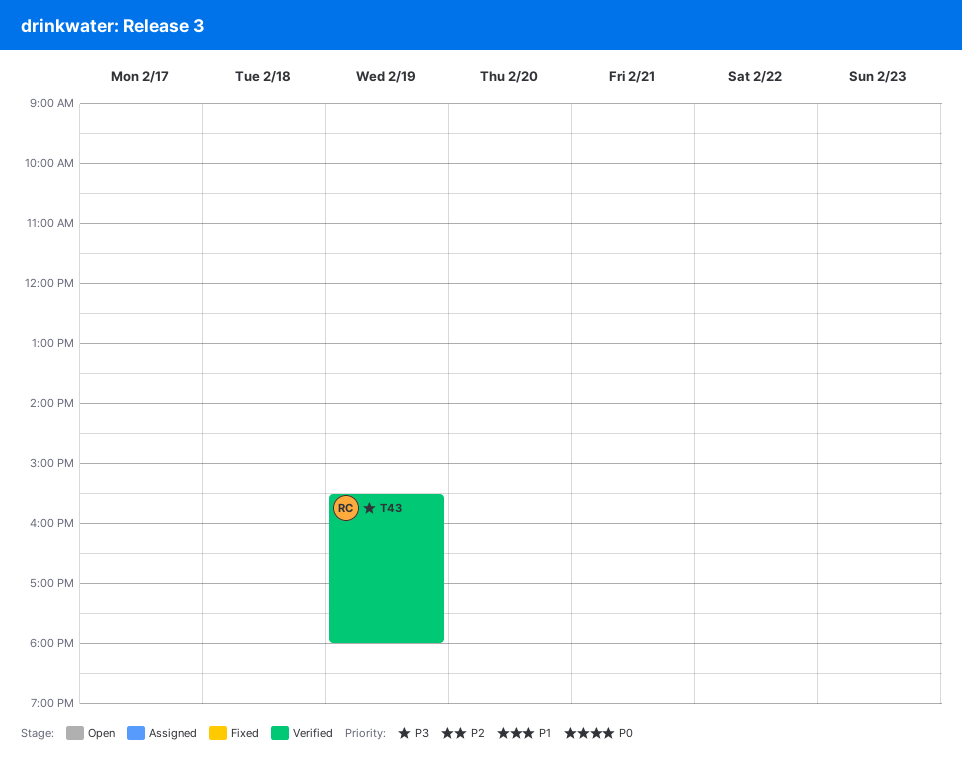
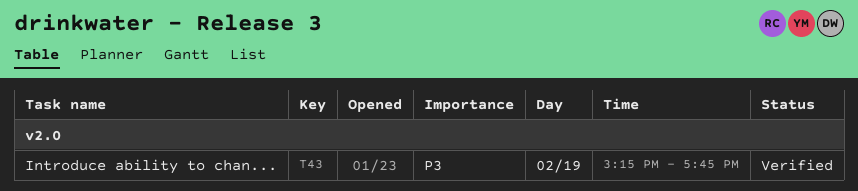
T43, begins: 15:30 -> 15:15
T43, ends: 18:00 -> 17:45

